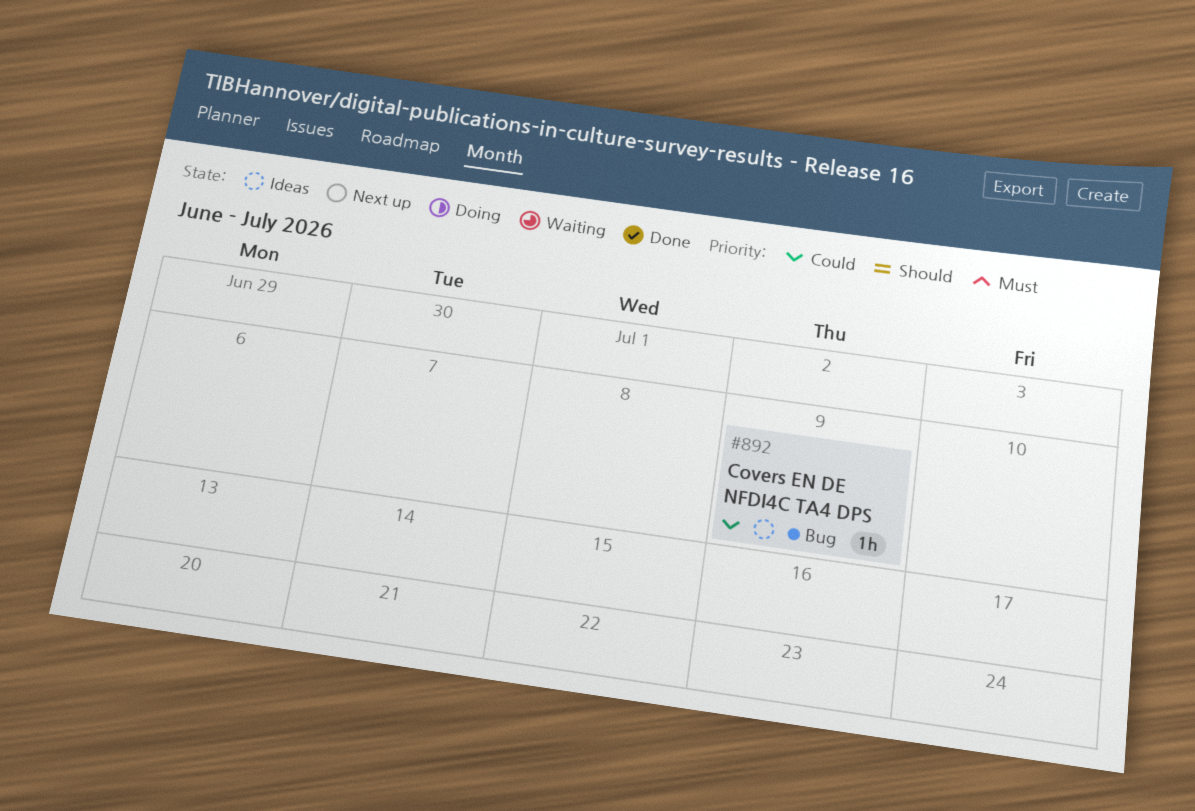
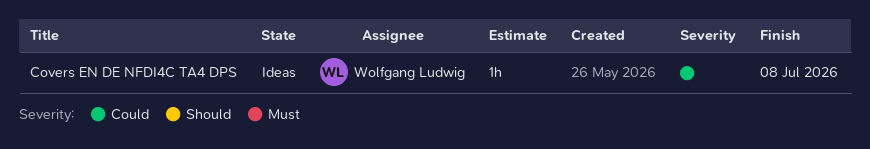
Covers EN DE NFDI4C TA4 DPS, due: Jul 9 -> Jul 8

